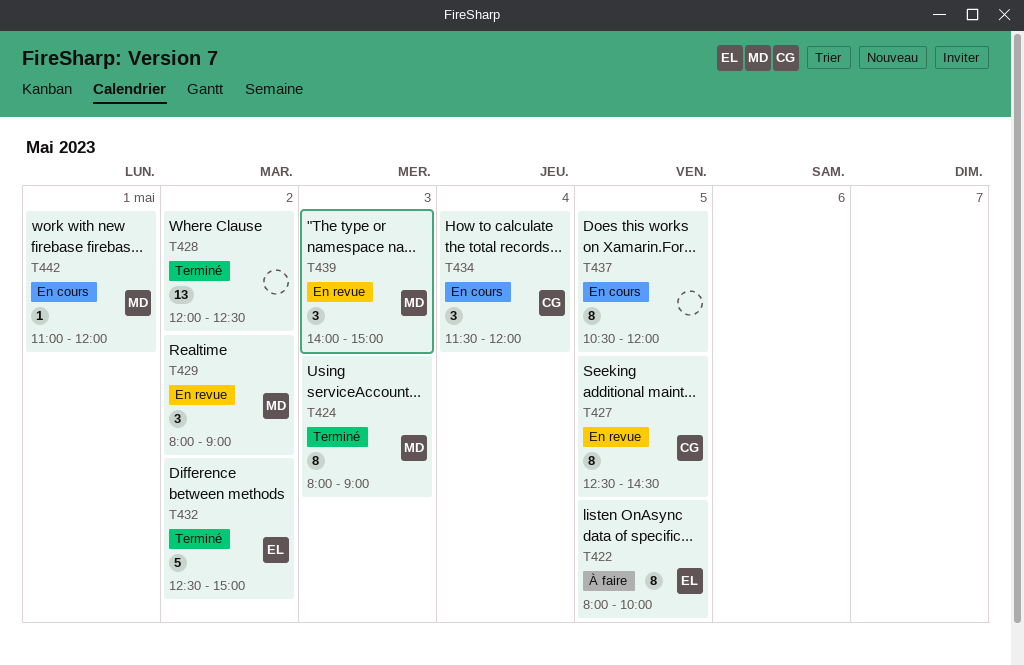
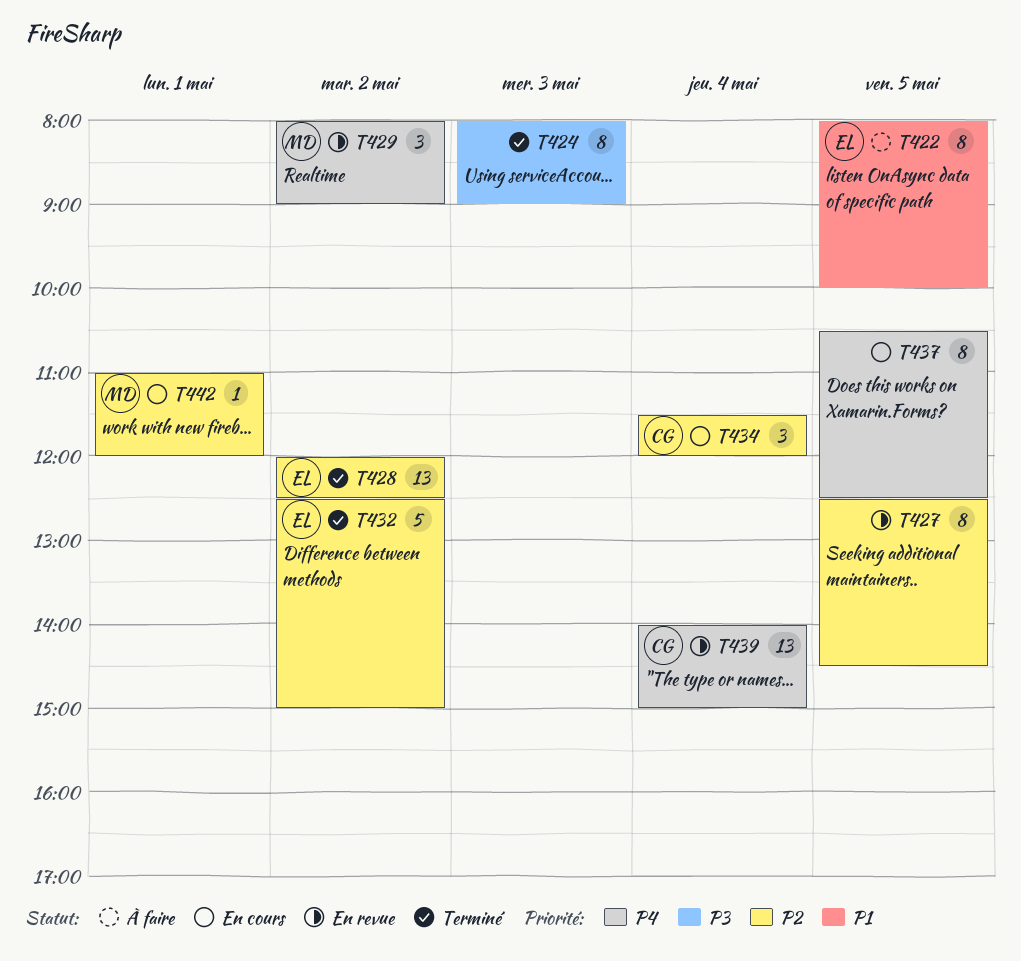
T424, owner: MD -> none
T427, owner: CG -> none
T428, owner: none -> EL
T437, ends: 12:00 -> 12:30
T439, owner: MD -> CG
T439, estimate: 3 -> 13
T439, day: May 3 -> May 4

